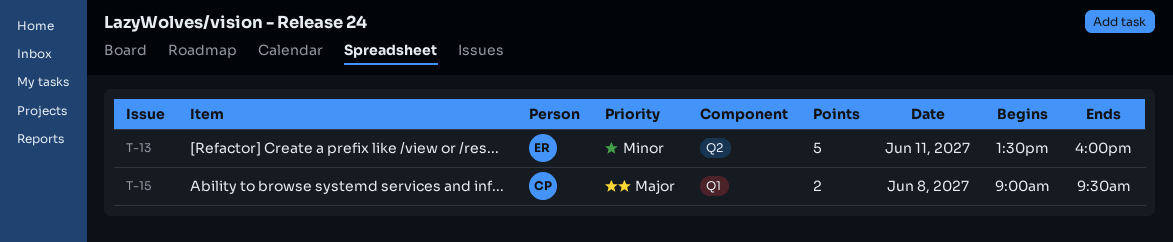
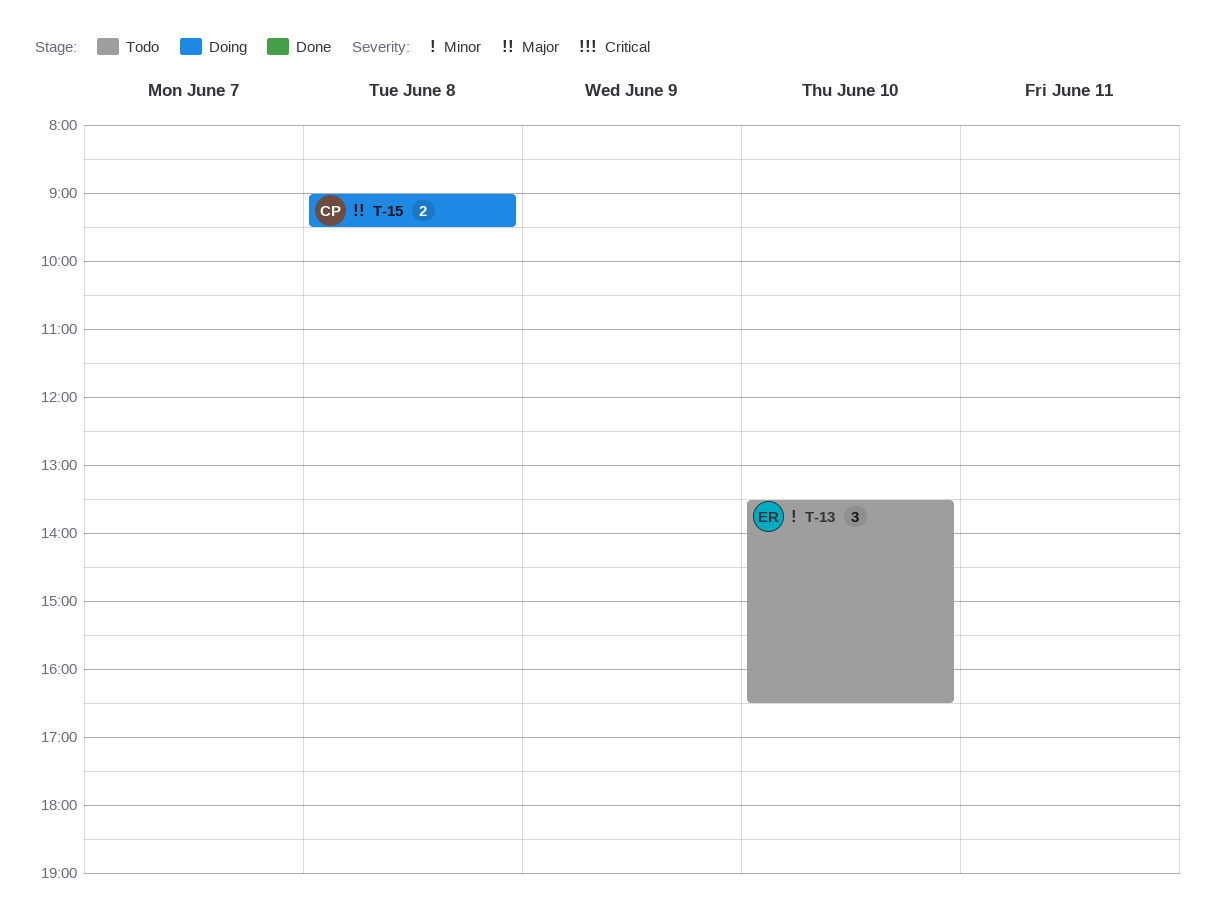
T-13, estimate: 5 -> 3
T-13, day: Jun 11 -> Jun 10
T-13, ends: 16:00 -> 16:30

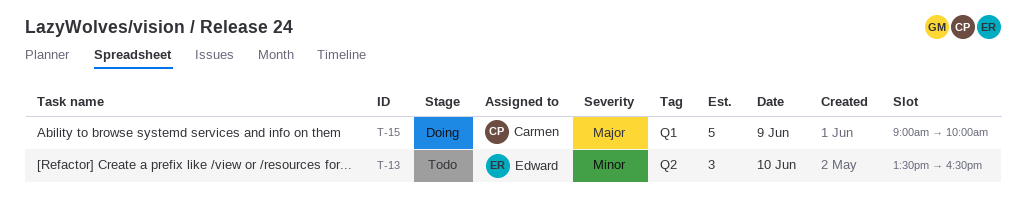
T-15, estimate: 2 -> 5
T-15, day: Jun 8 -> Jun 9
T-15, ends: 09:30 -> 10:00

